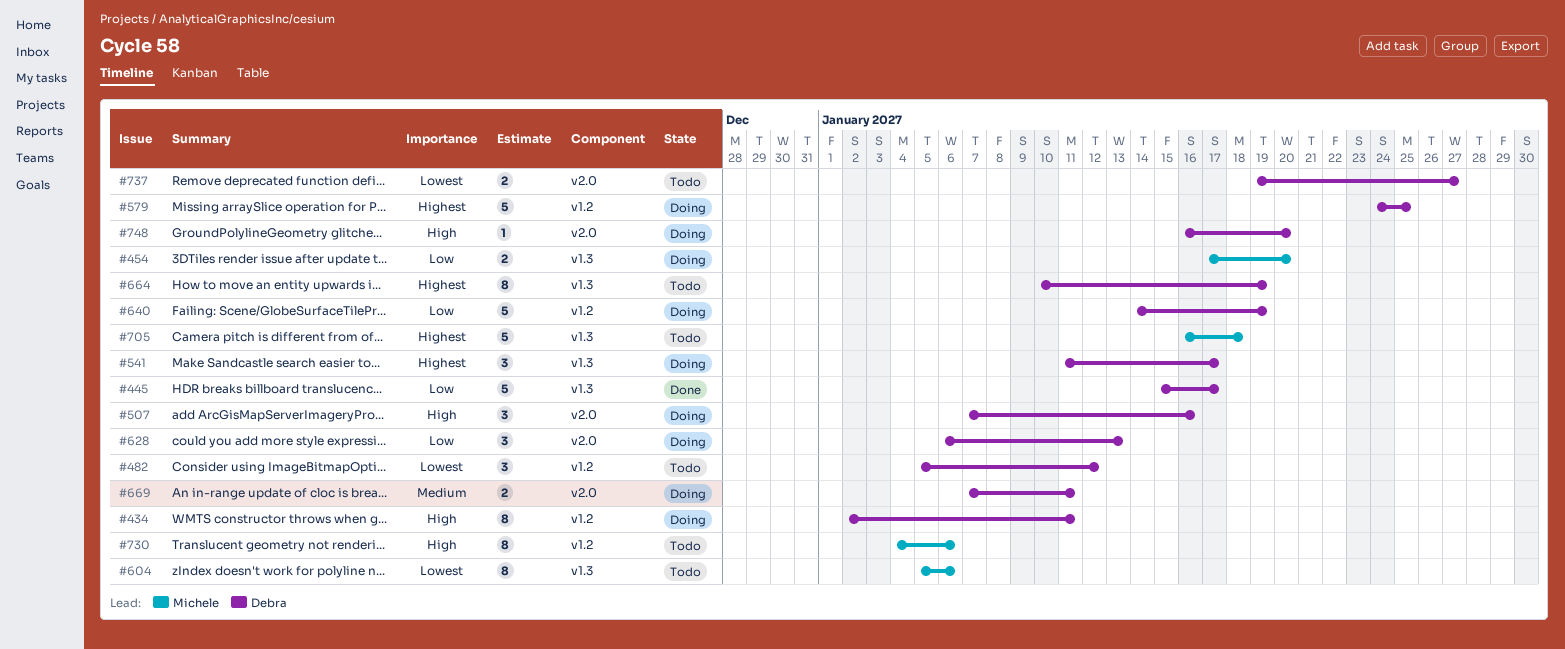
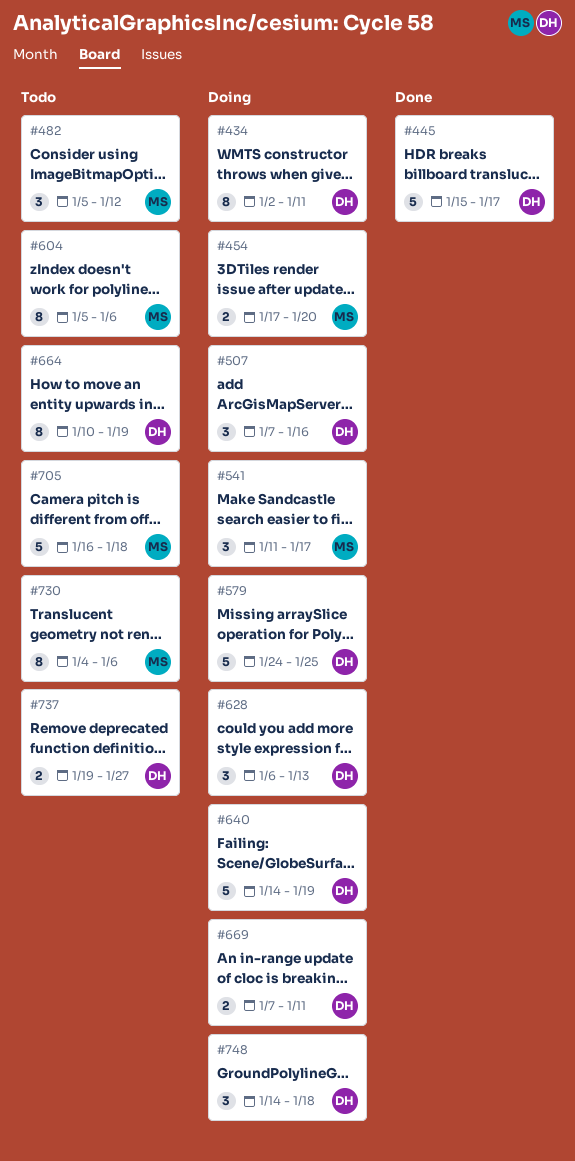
#482, owner: Debra -> Michele
#541, owner: Debra -> Michele
#748, estimate: 1 -> 3
#748, start: Jan 16 -> Jan 14
#748, due: Jan 20 -> Jan 18

